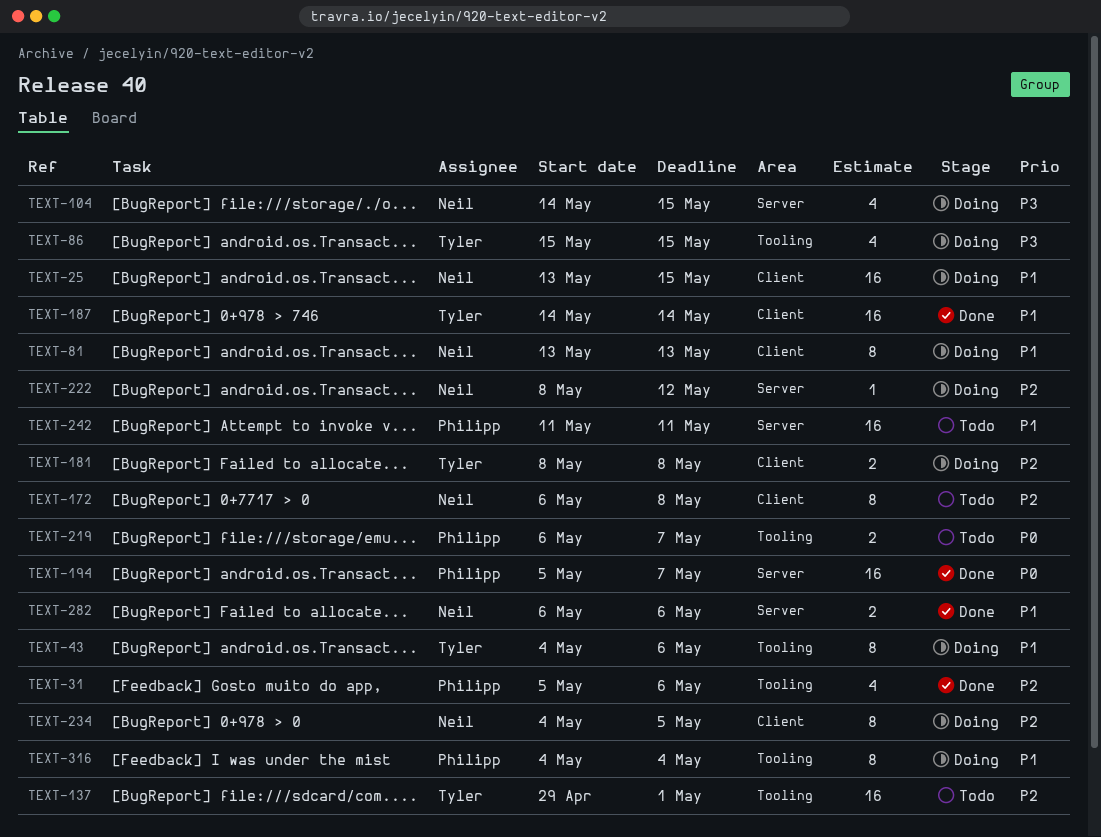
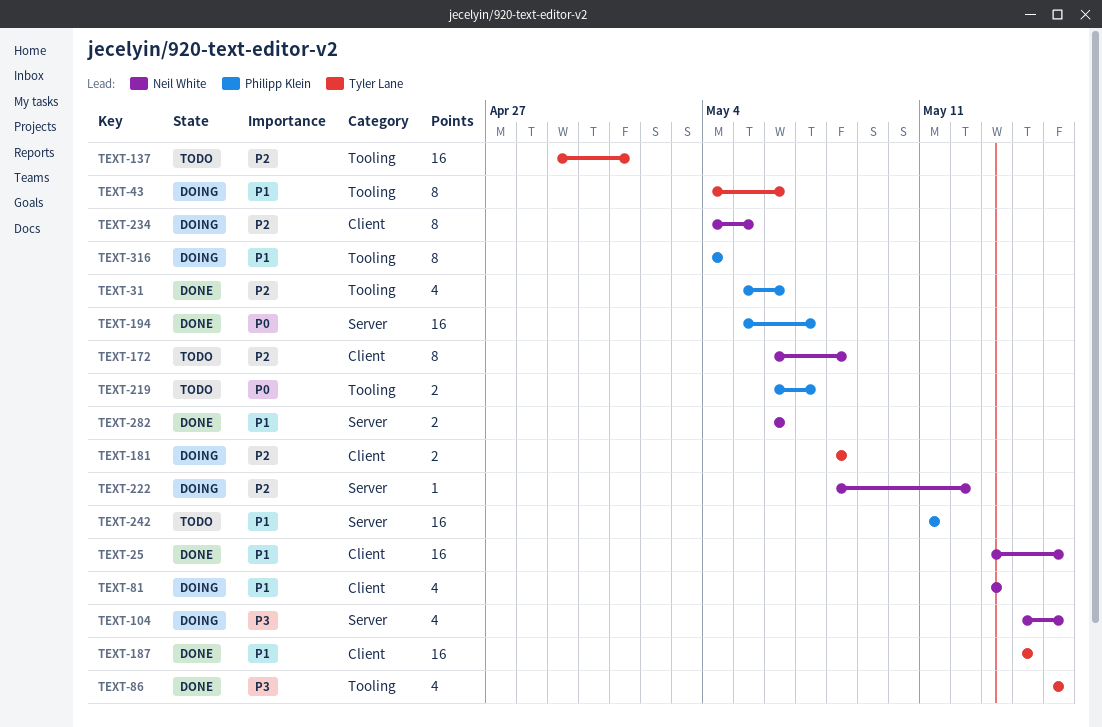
TEXT-25, status: Doing -> Done
TEXT-81, estimate: 8 -> 4
TEXT-86, status: Doing -> Done

